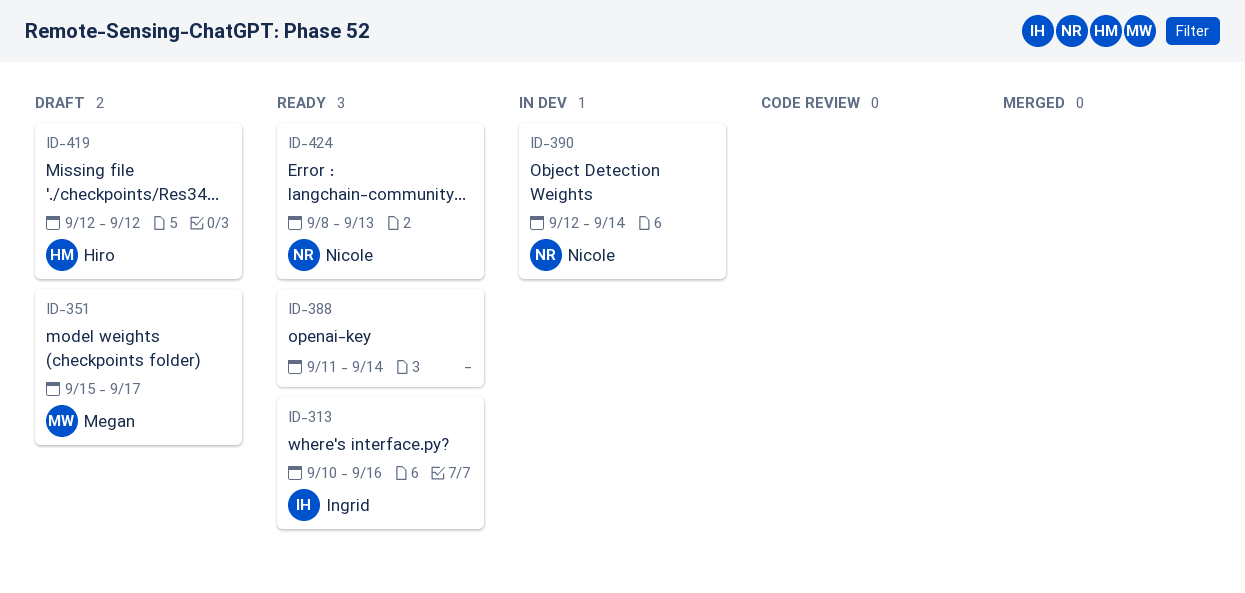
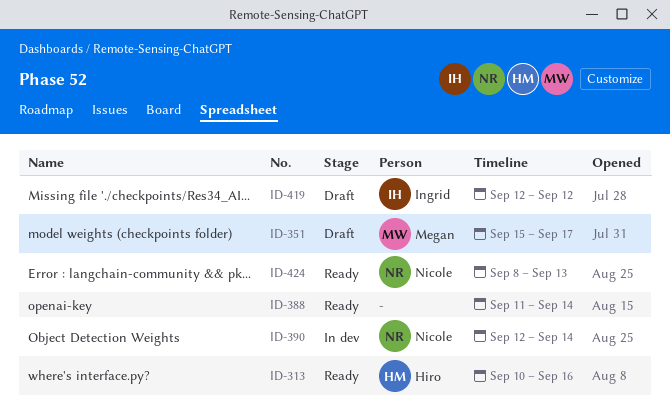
ID-313, owner: Ingrid -> Hiro
ID-419, owner: Hiro -> Ingrid

